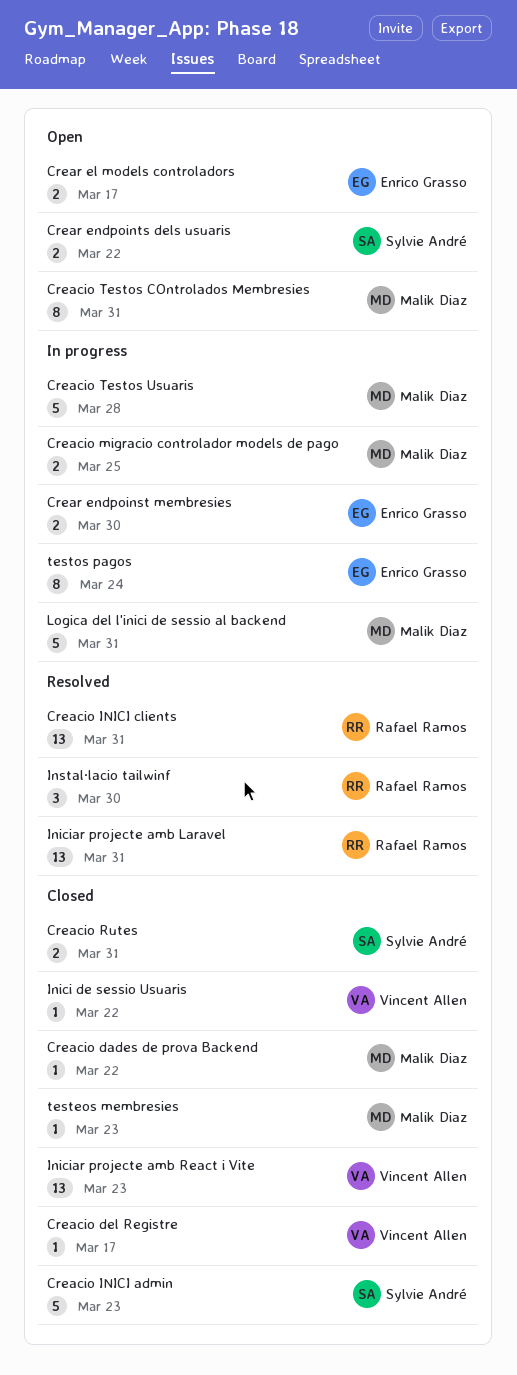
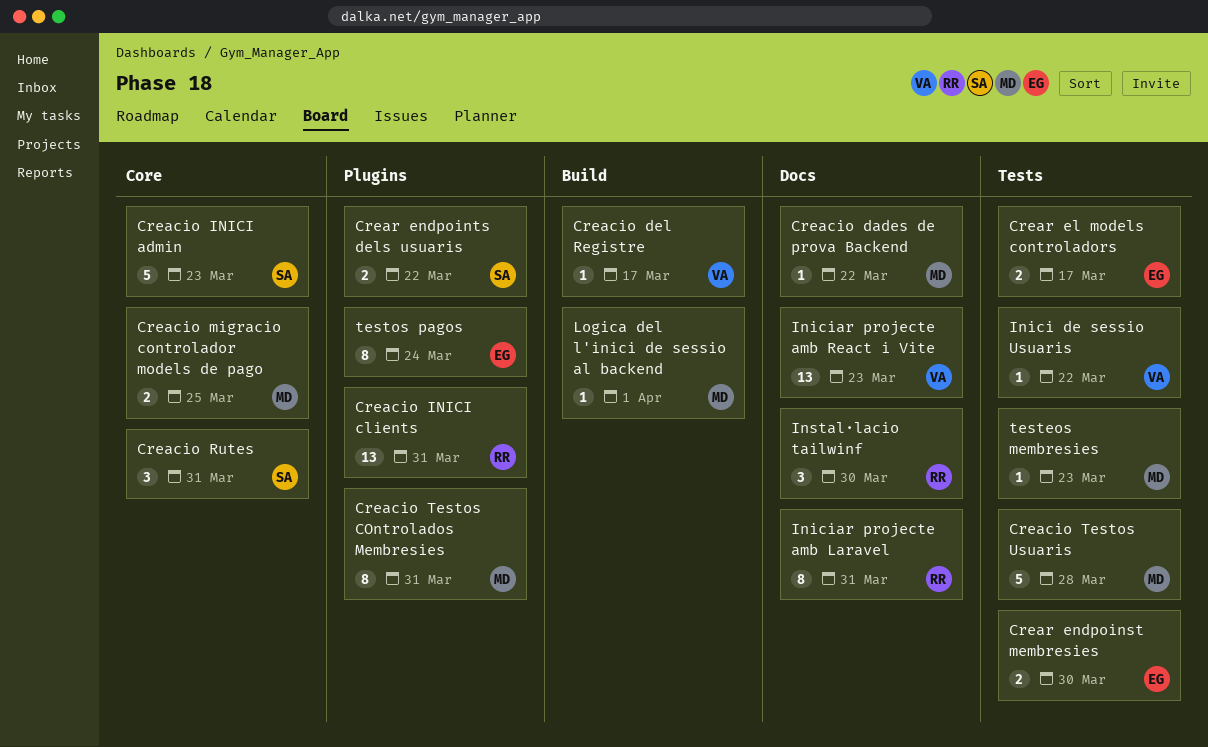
Creacio Rutes, estimate: 2 -> 3
Iniciar projecte amb Laravel, estimate: 13 -> 8
Logica del l'inici de sessio al backend, estimate: 5 -> 1
Logica del l'inici de sessio al backend, due: Mar 31 -> Apr 1

